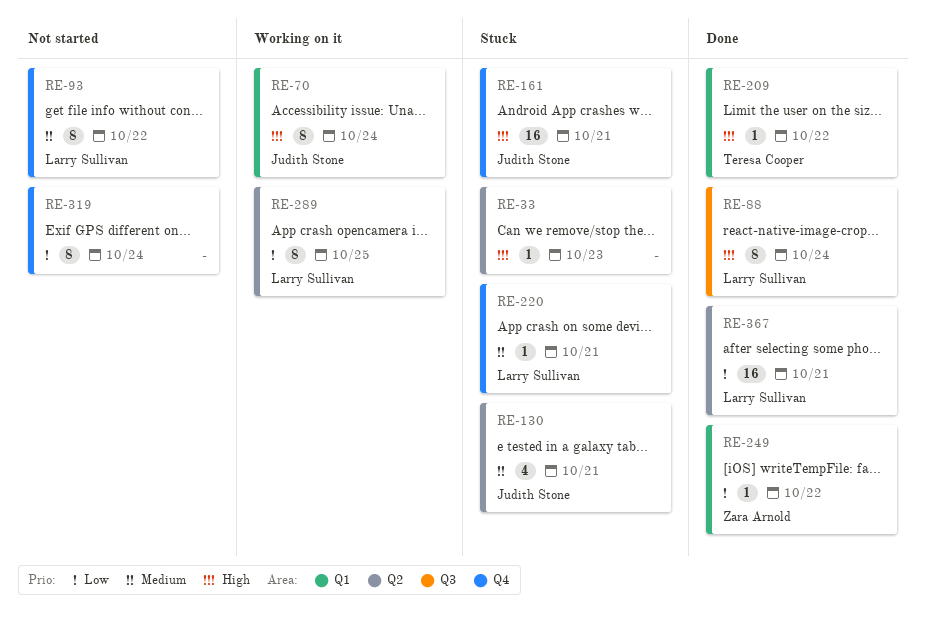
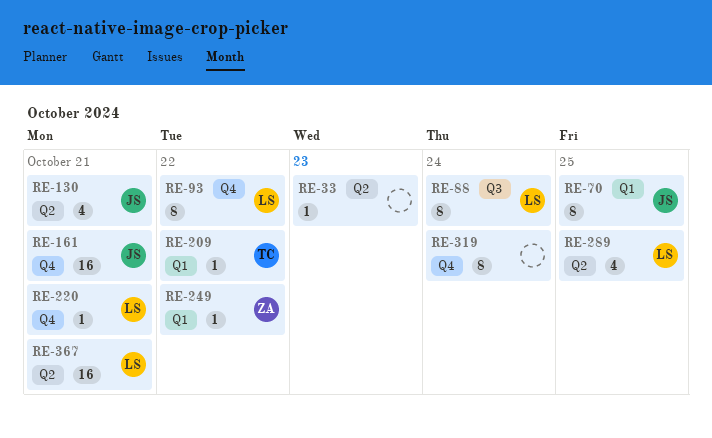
RE-70, due: Oct 24 -> Oct 25
RE-289, estimate: 8 -> 4

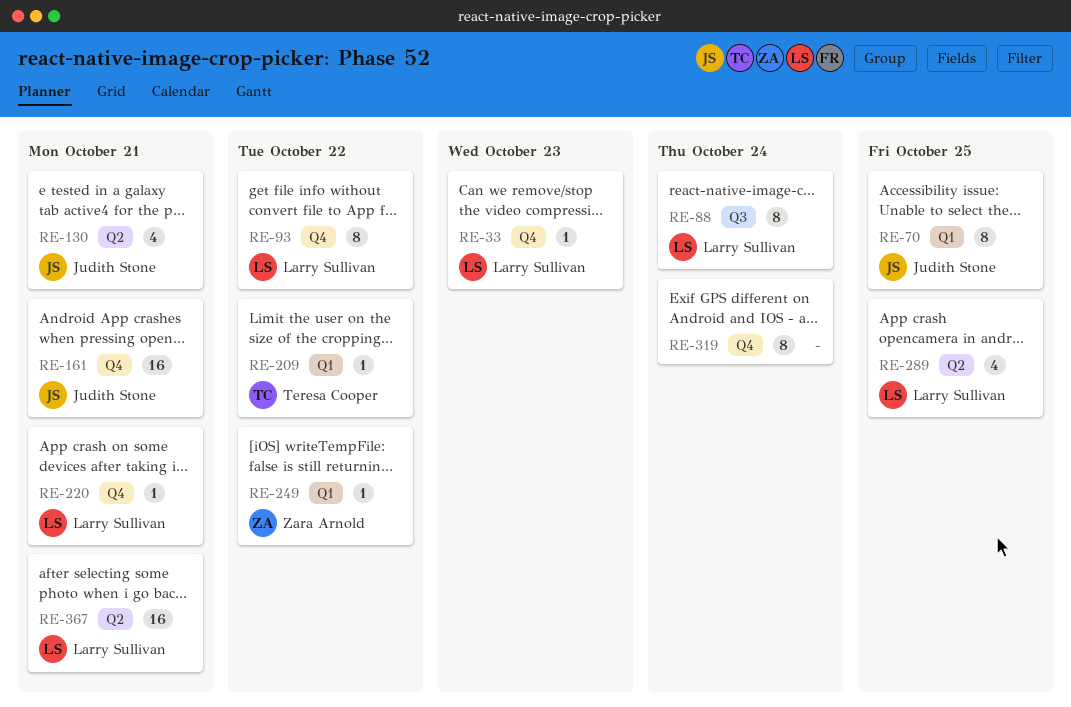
RE-33, owner: none -> Larry Sullivan
RE-33, label: Q2 -> Q4

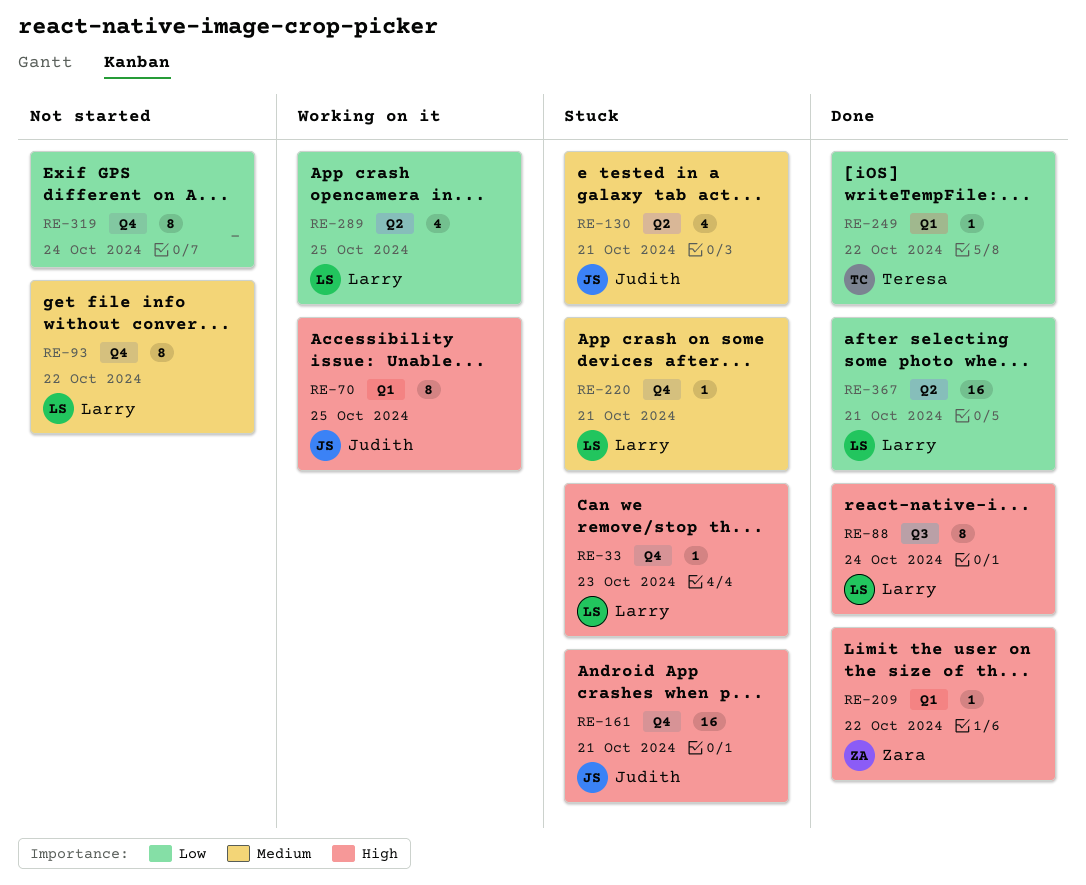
RE-209, owner: Teresa Cooper -> Zara Arnold
RE-249, owner: Zara Arnold -> Teresa Cooper

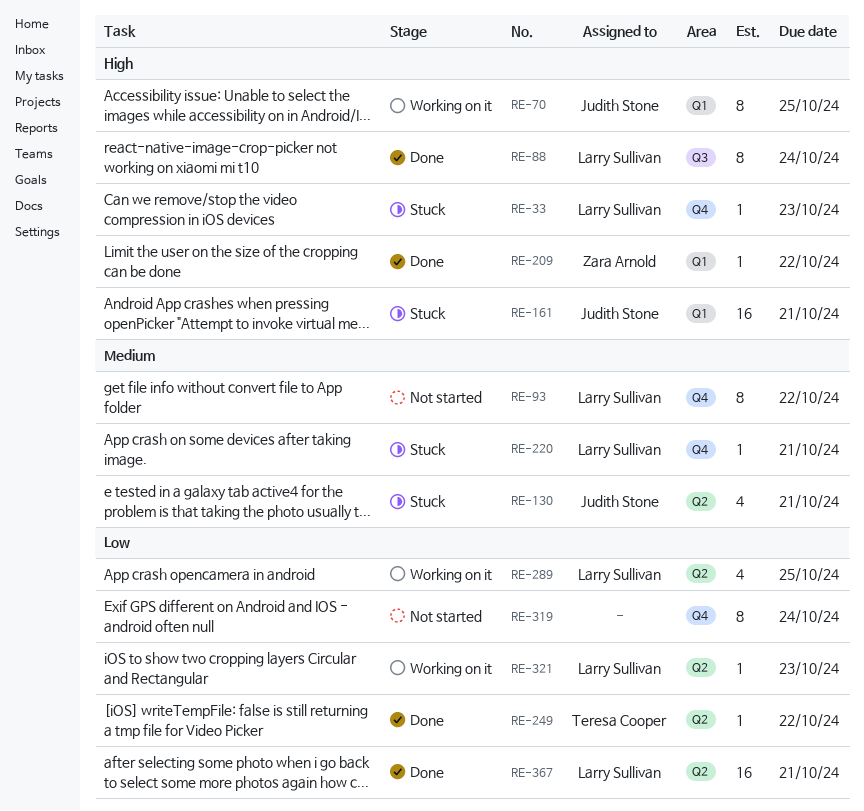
RE-161, label: Q4 -> Q1
RE-249, label: Q1 -> Q2
RE-321: none -> present

